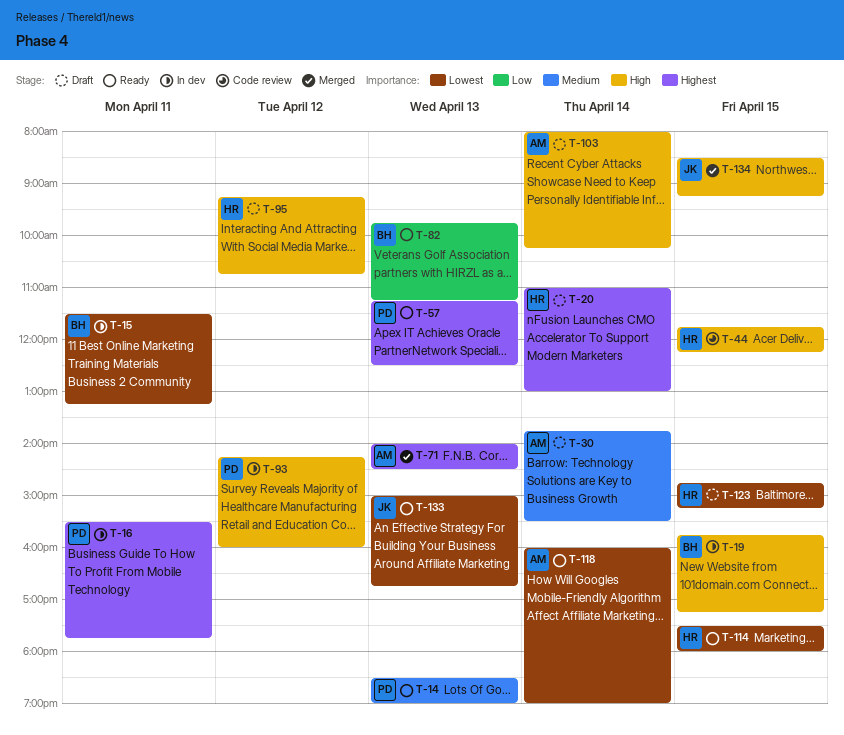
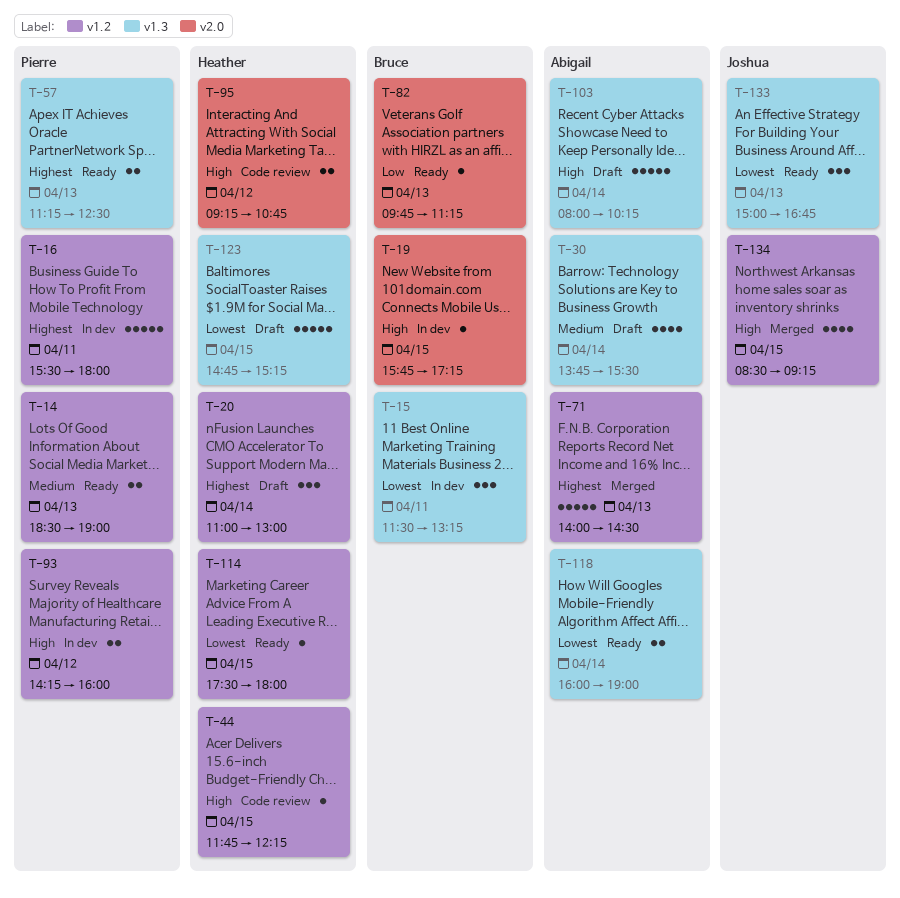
T-16, ends: 17:45 -> 18:00
T-95, status: Draft -> Code review

